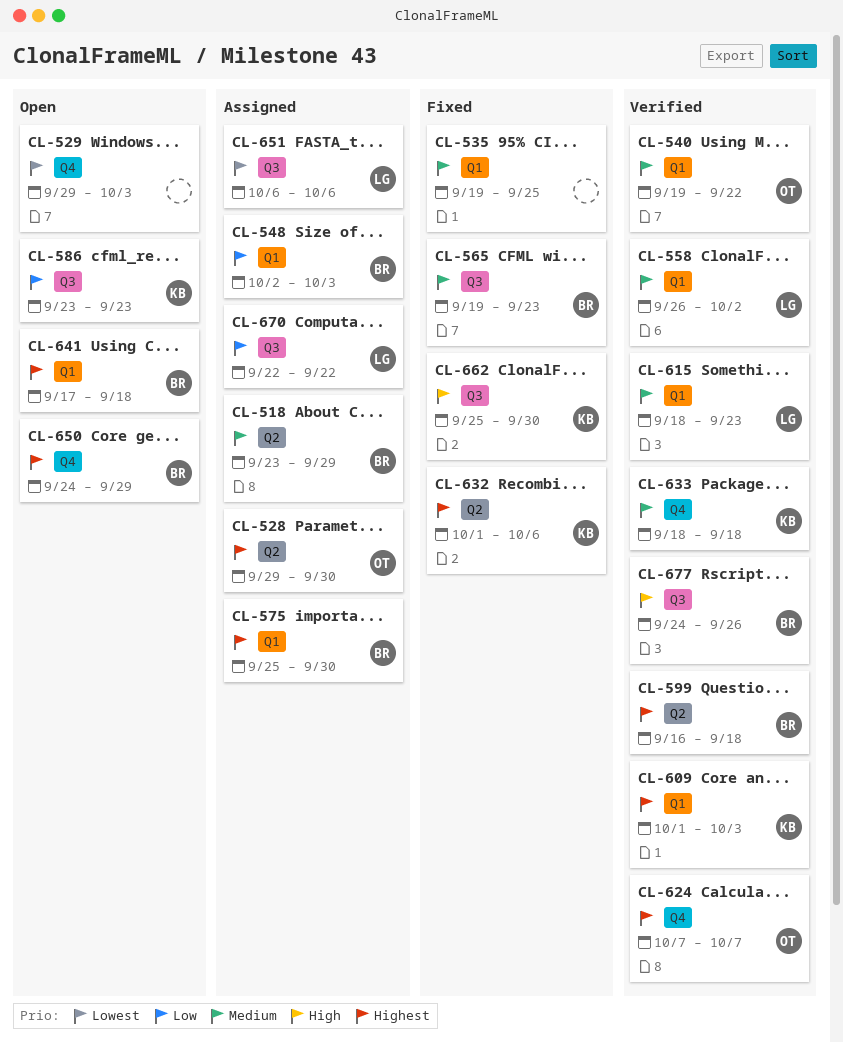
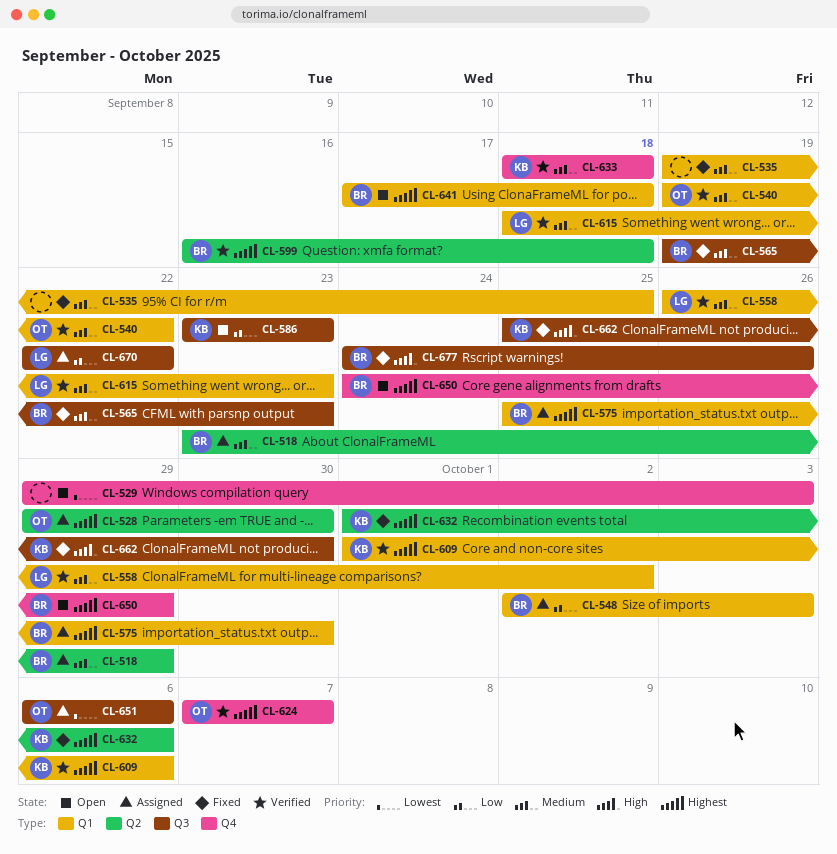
CL-609, due: Oct 3 -> Oct 6
CL-651, owner: LG -> OT
CL-677, status: Verified -> Fixed

